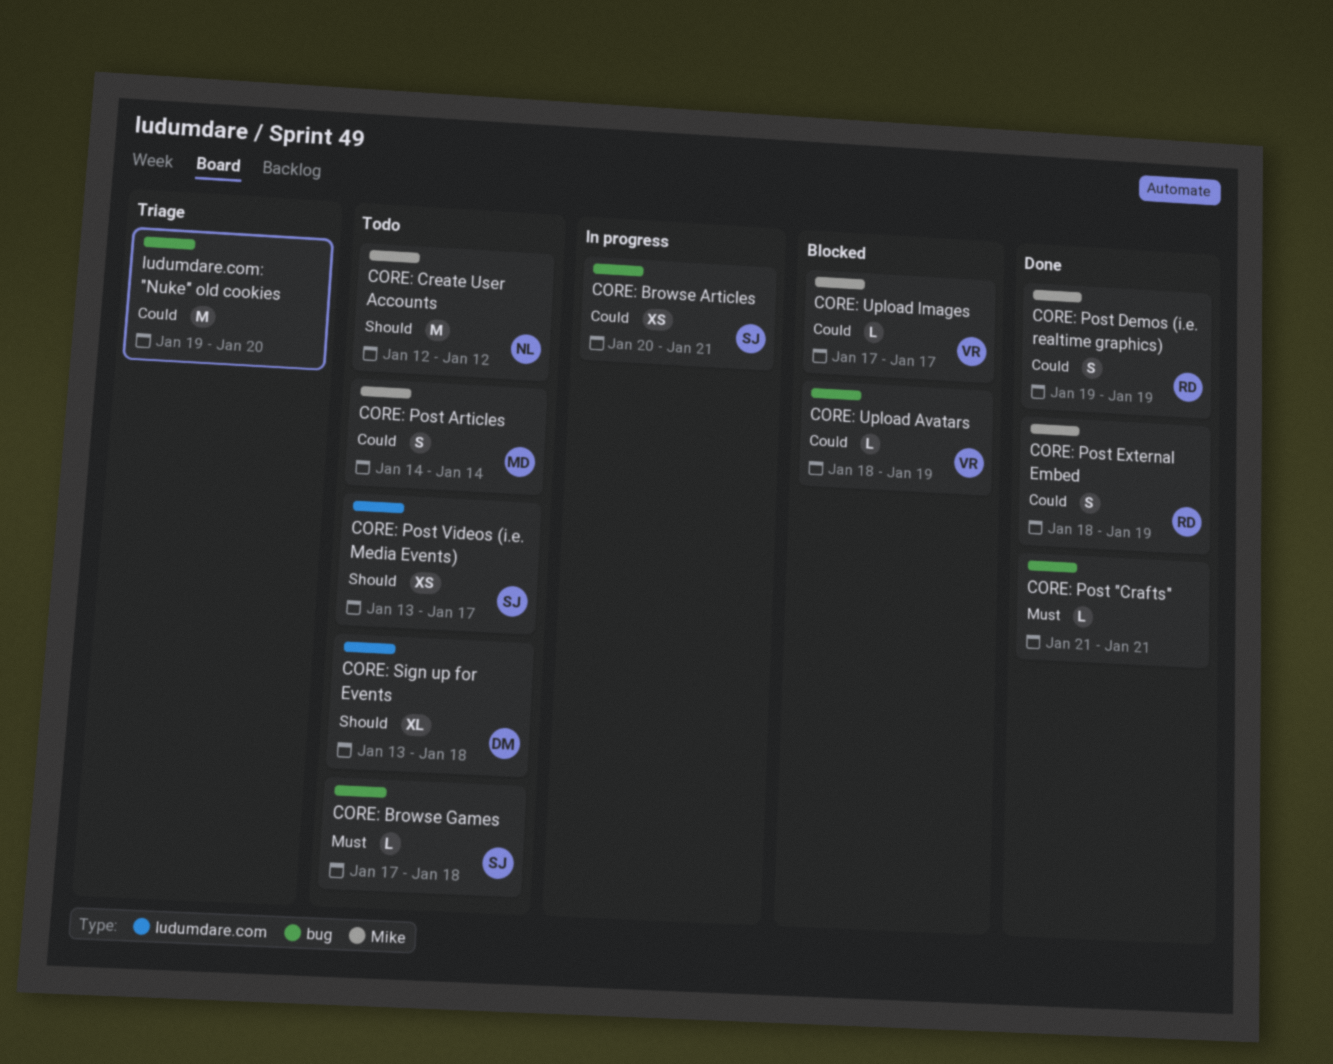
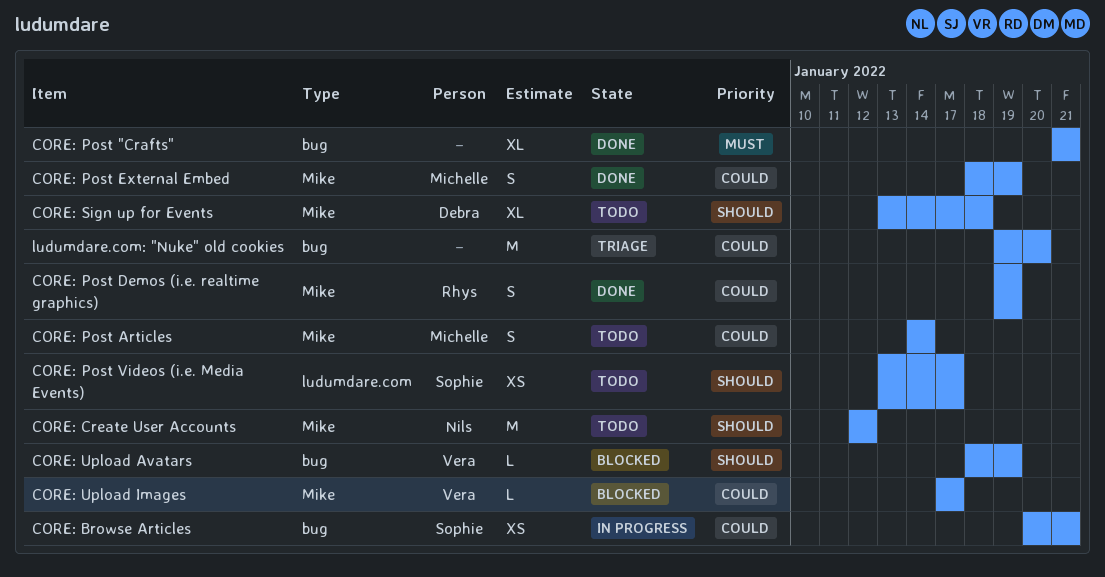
CORE: Browse Games: present -> none
CORE: Post "Crafts", estimate: L -> XL
CORE: Post External Embed, owner: Rhys -> Michelle
CORE: Sign up for Events, label: ludumdare.com -> Mike
CORE: Upload Avatars, priority: Could -> Should

